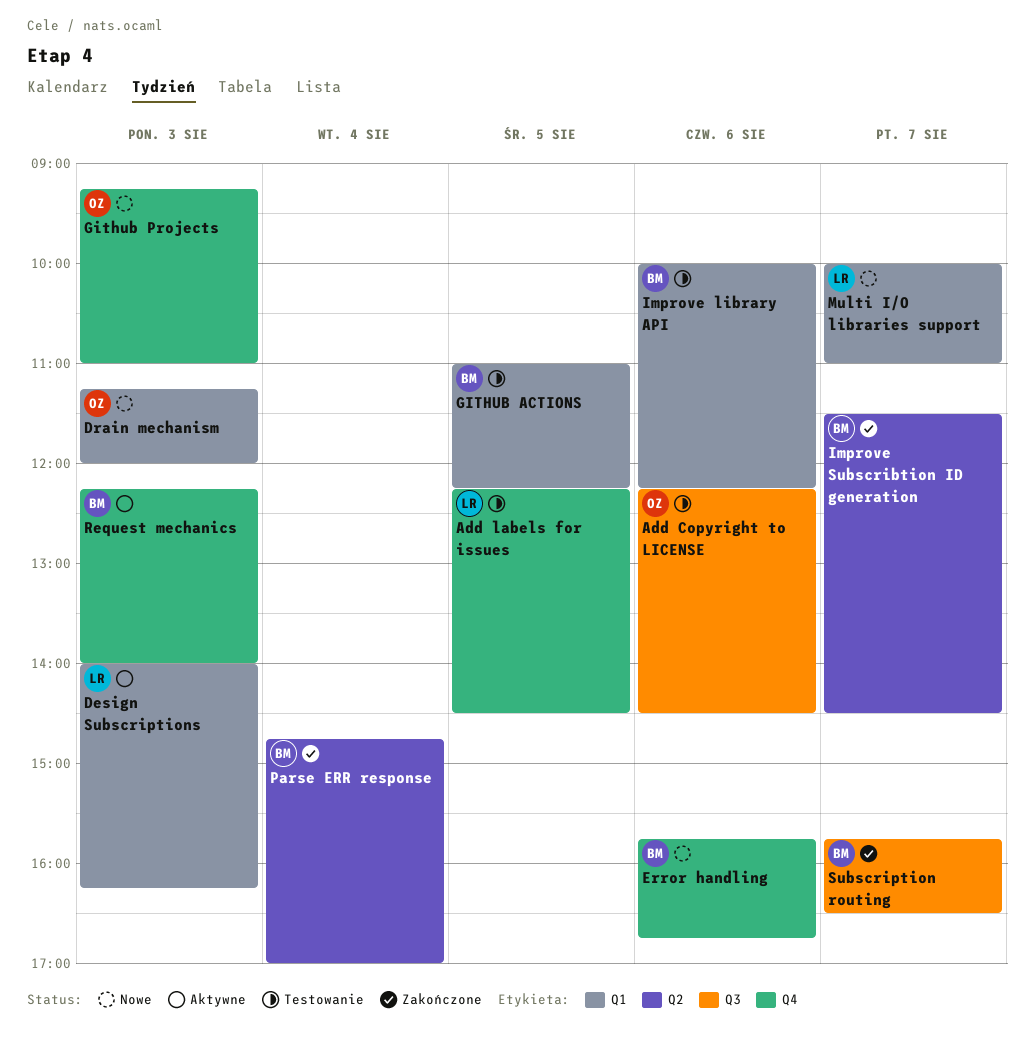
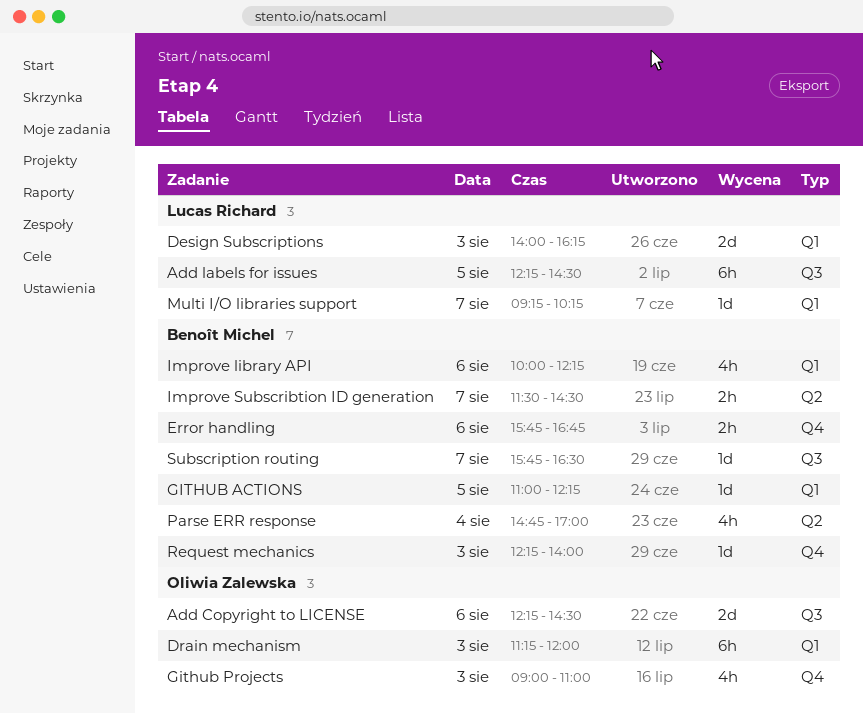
Add labels for issues, label: Q4 -> Q3
Github Projects, begins: 09:15 -> 09:00
Multi I/O libraries support, begins: 10:00 -> 09:15
Multi I/O libraries support, ends: 11:00 -> 10:15

